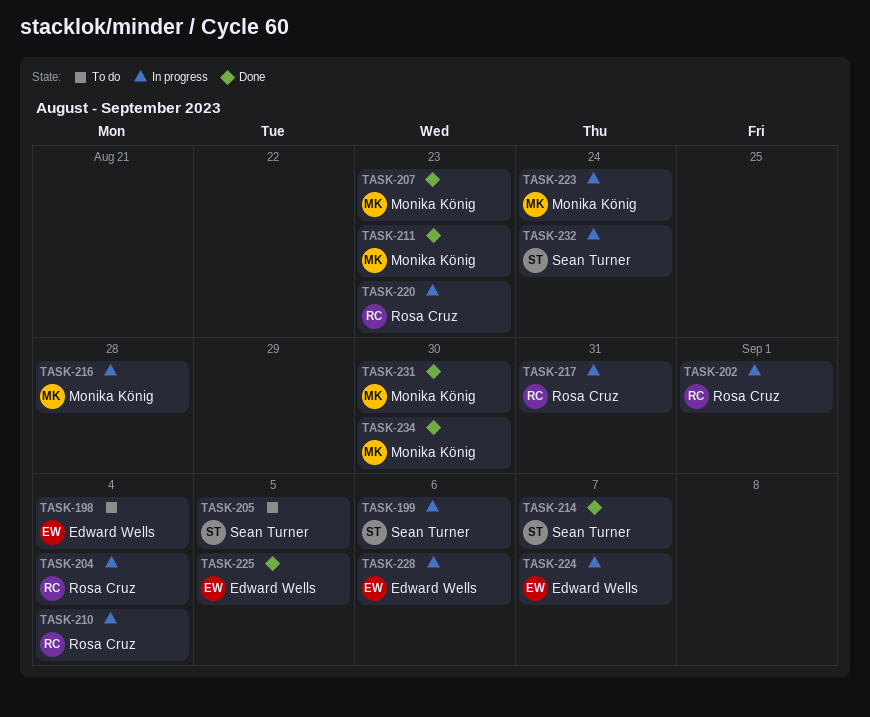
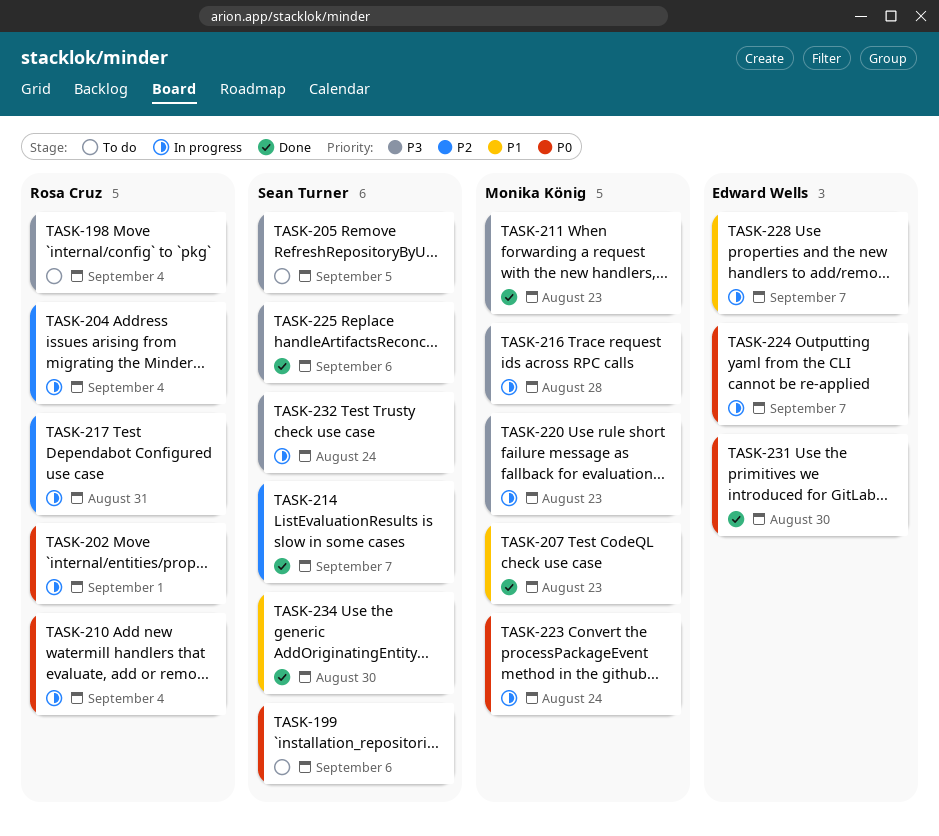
TASK-198, owner: Edward Wells -> Rosa Cruz
TASK-199, status: In progress -> To do
TASK-220, owner: Rosa Cruz -> Monika König
TASK-225, owner: Edward Wells -> Sean Turner
TASK-225, due: Sep 5 -> Sep 6
TASK-228, due: Sep 6 -> Sep 7
TASK-231, owner: Monika König -> Edward Wells
TASK-234, owner: Monika König -> Sean Turner

